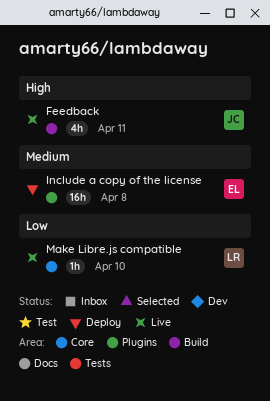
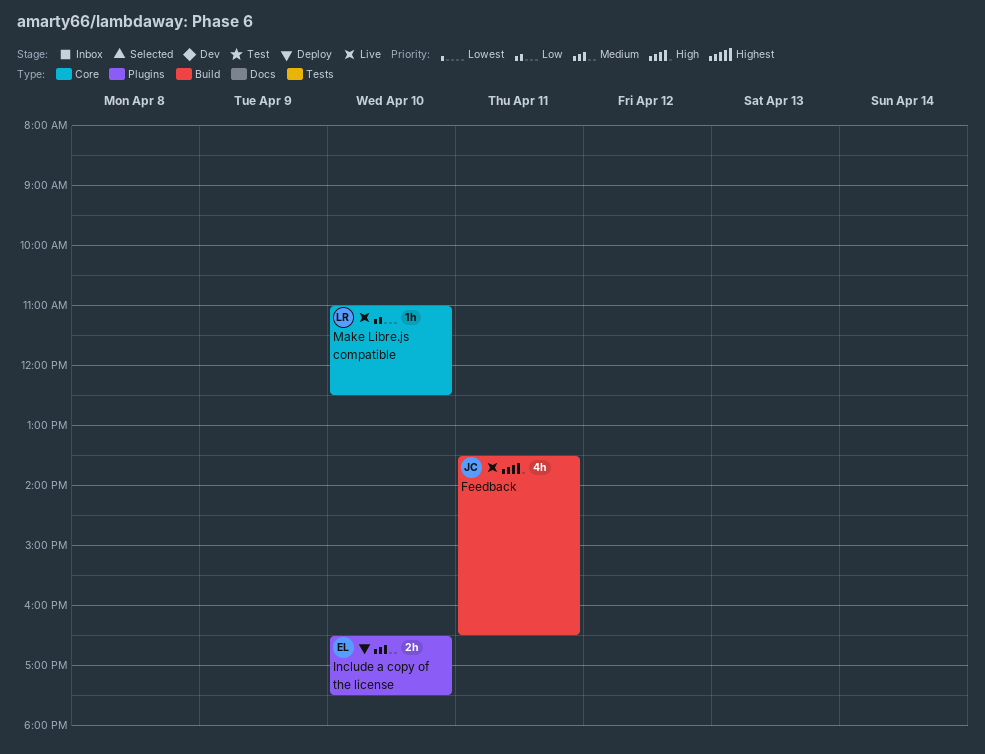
Include a copy of the license, estimate: 16h -> 2h
Include a copy of the license, day: Apr 8 -> Apr 10

